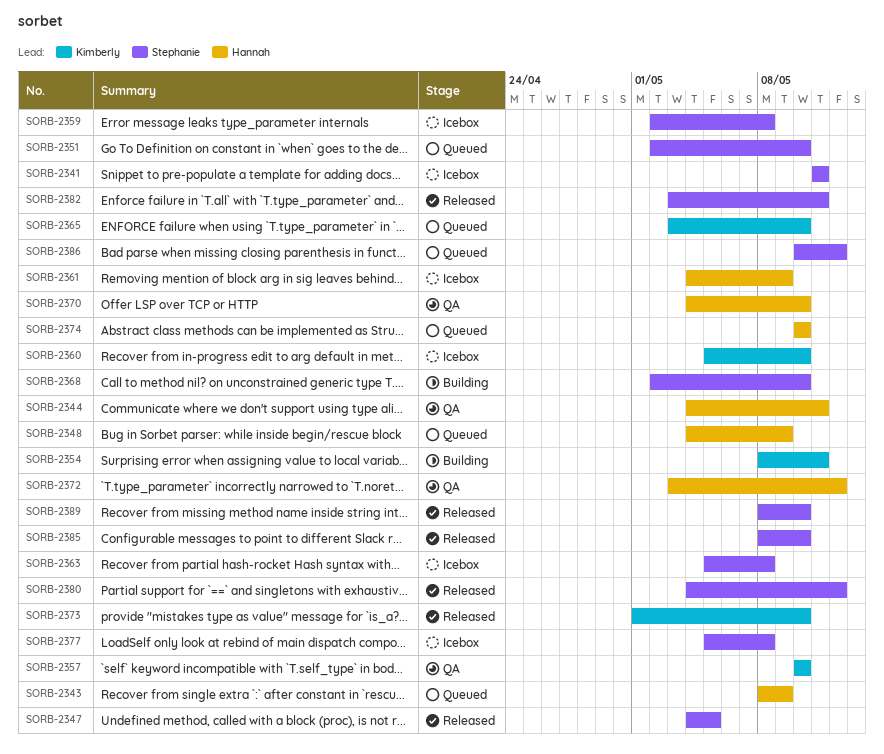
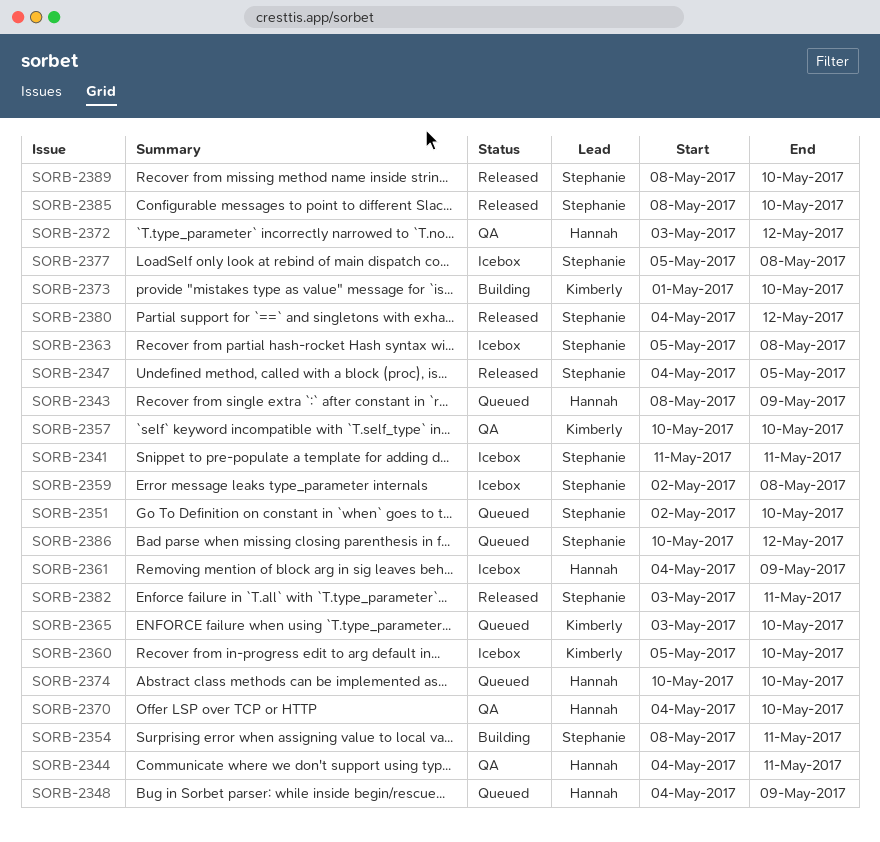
SORB-2354, owner: Kimberly -> Stephanie
SORB-2368: present -> none
SORB-2373, status: Released -> Building

